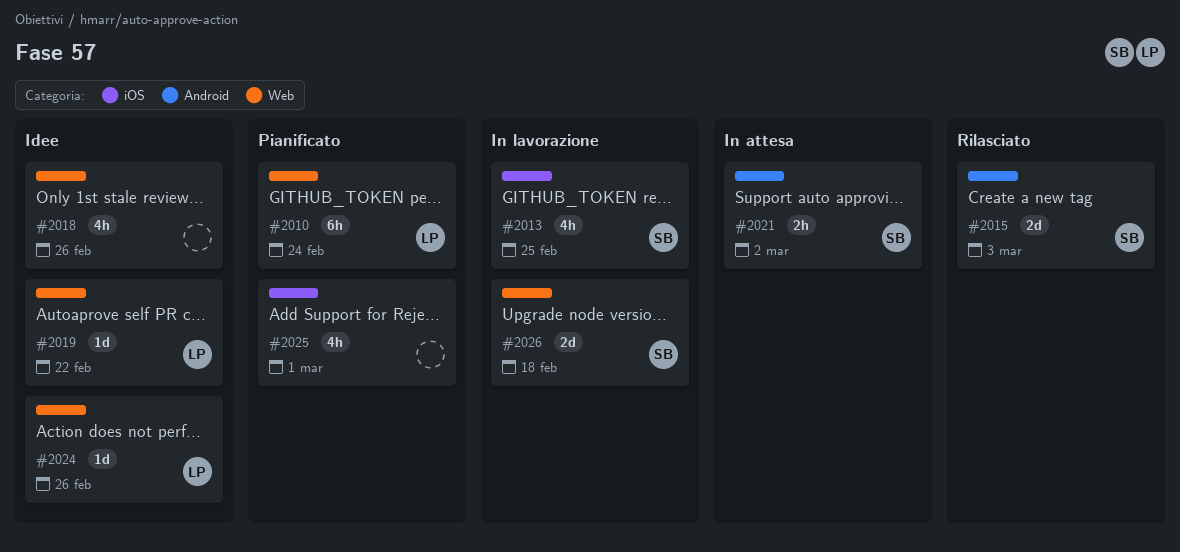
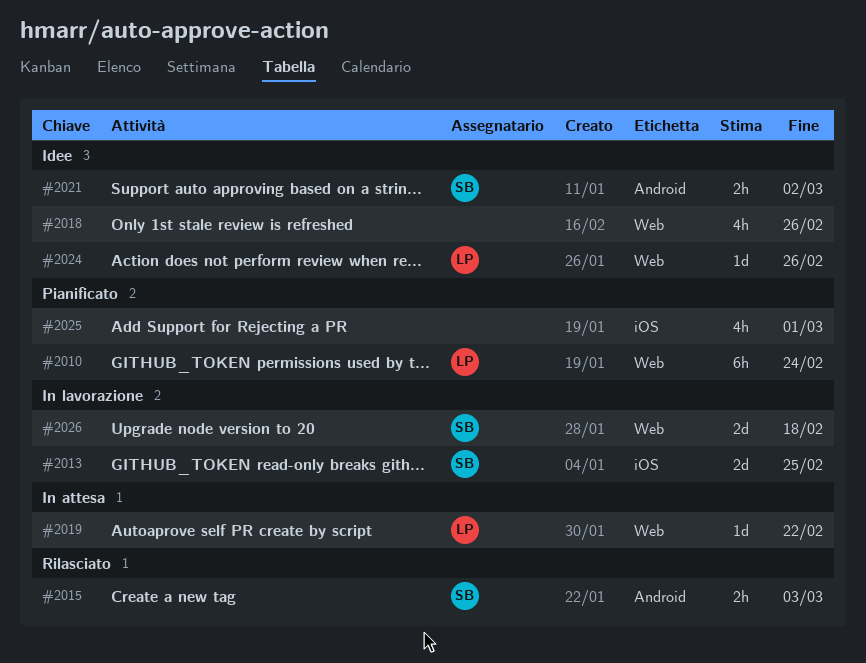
#2013, estimate: 4h -> 2d
#2015, estimate: 2d -> 2h
#2019, status: Idee -> In attesa
#2021, status: In attesa -> Idee

